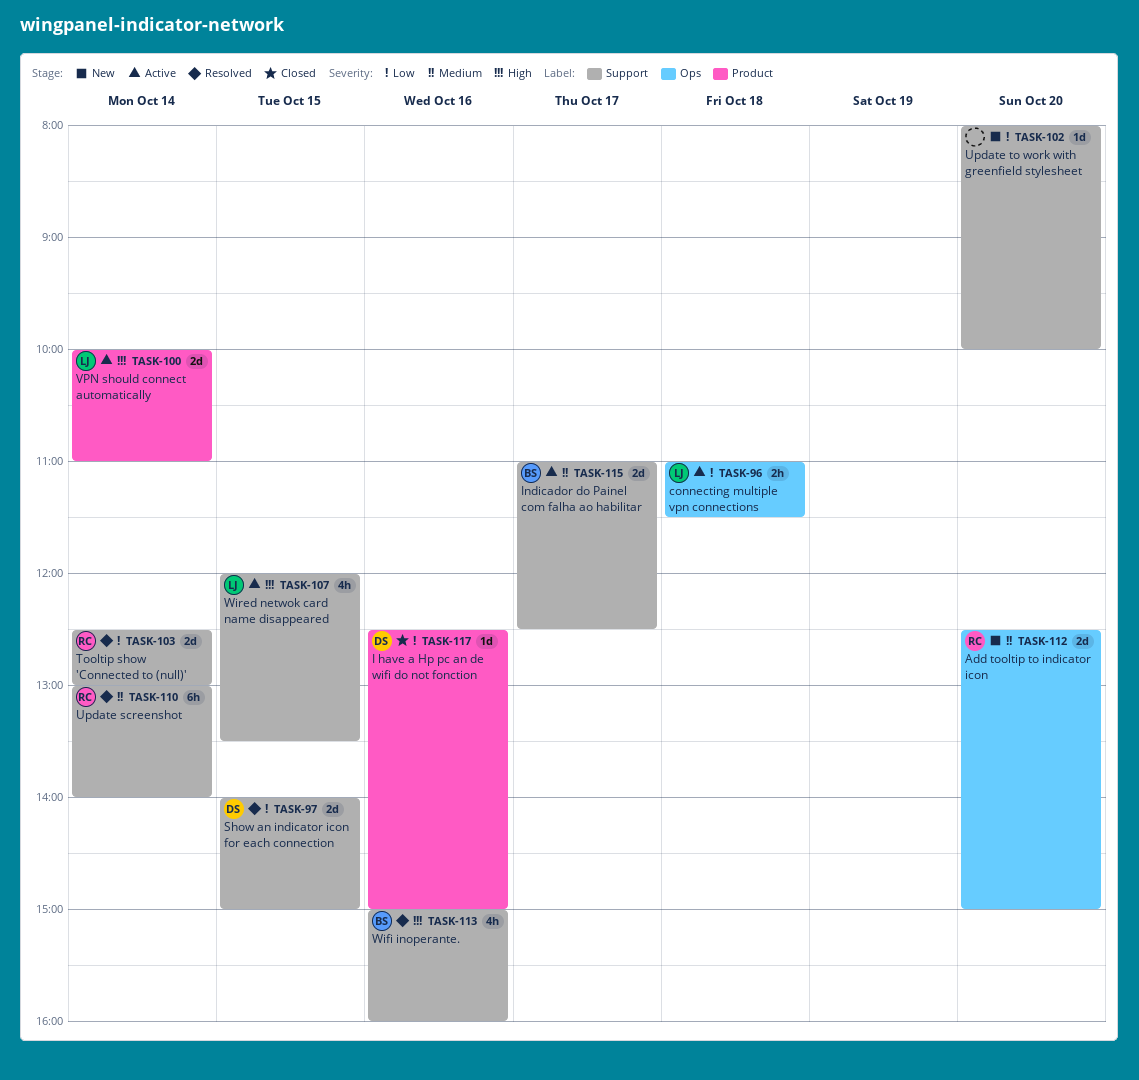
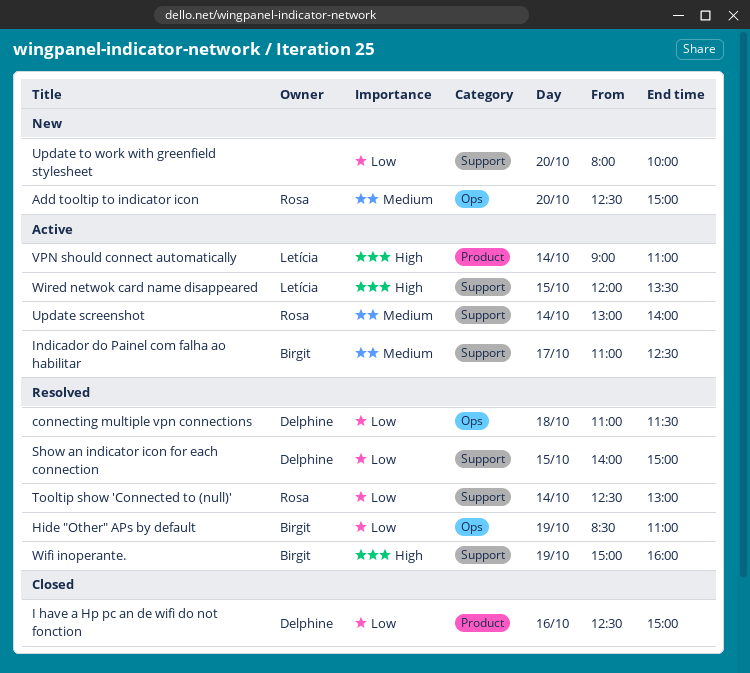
connecting multiple vpn connections, status: Active -> Resolved
connecting multiple vpn connections, owner: Letícia -> Delphine
Hide "Other" APs by default: none -> present
Update screenshot, status: Resolved -> Active
VPN should connect automatically, begins: 10:00 -> 09:00
Wifi inoperante., day: Oct 16 -> Oct 19

